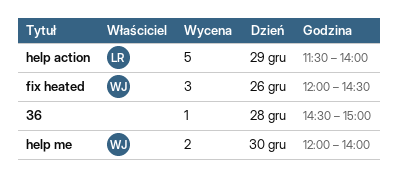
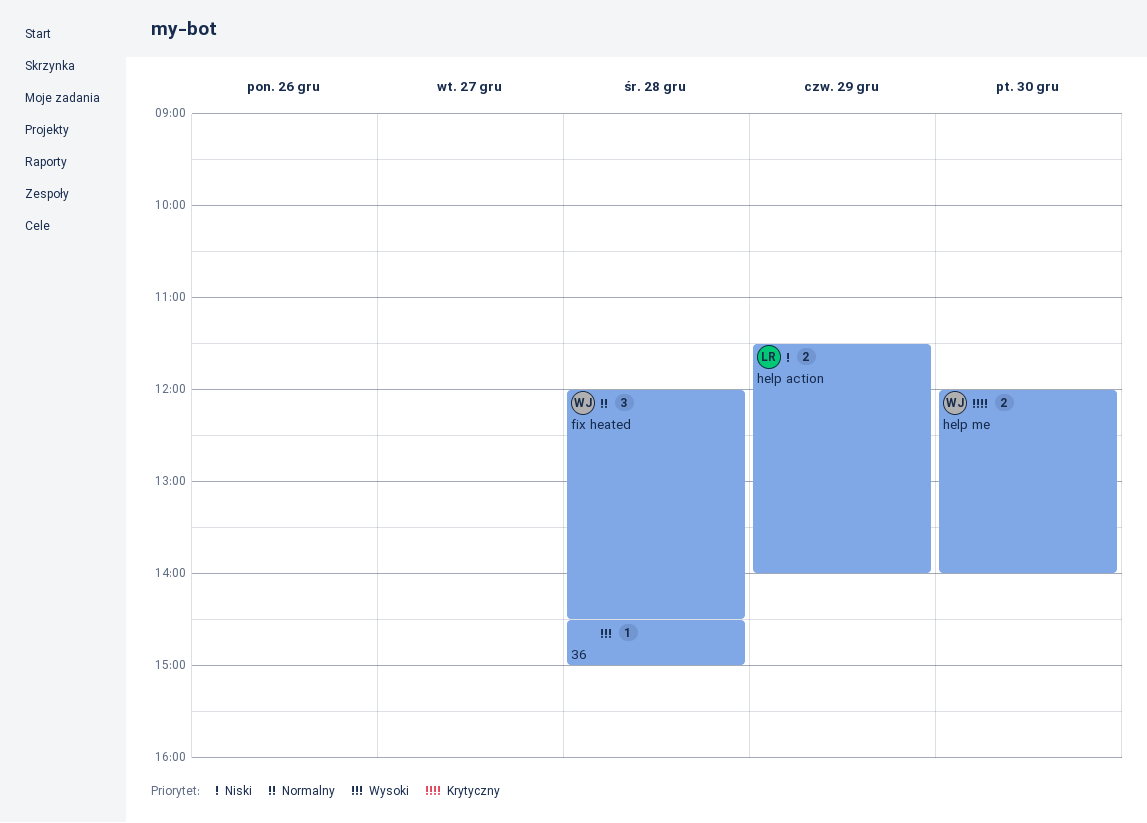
fix heated, day: Dec 26 -> Dec 28
help action, estimate: 5 -> 2

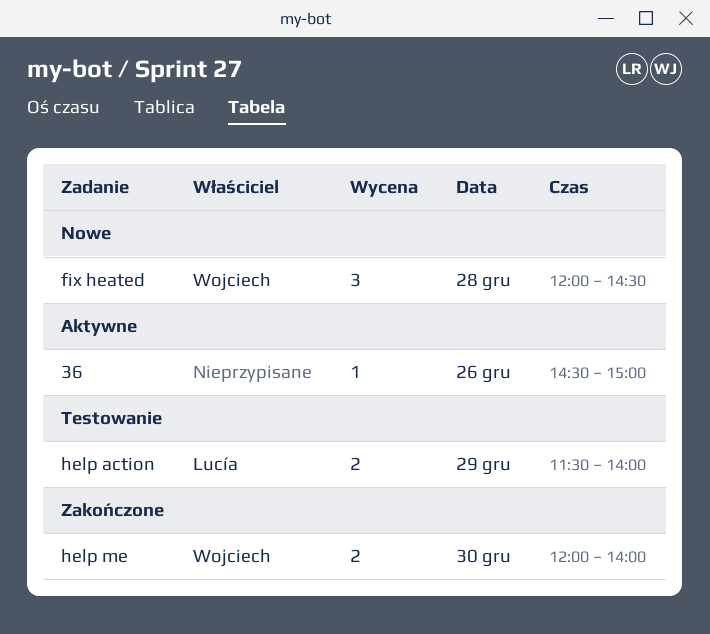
36, day: Dec 28 -> Dec 26

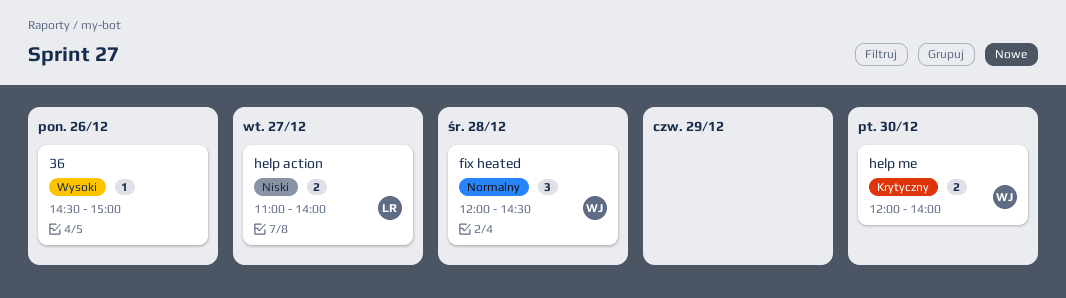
help action, day: Dec 29 -> Dec 27
help action, begins: 11:30 -> 11:00

